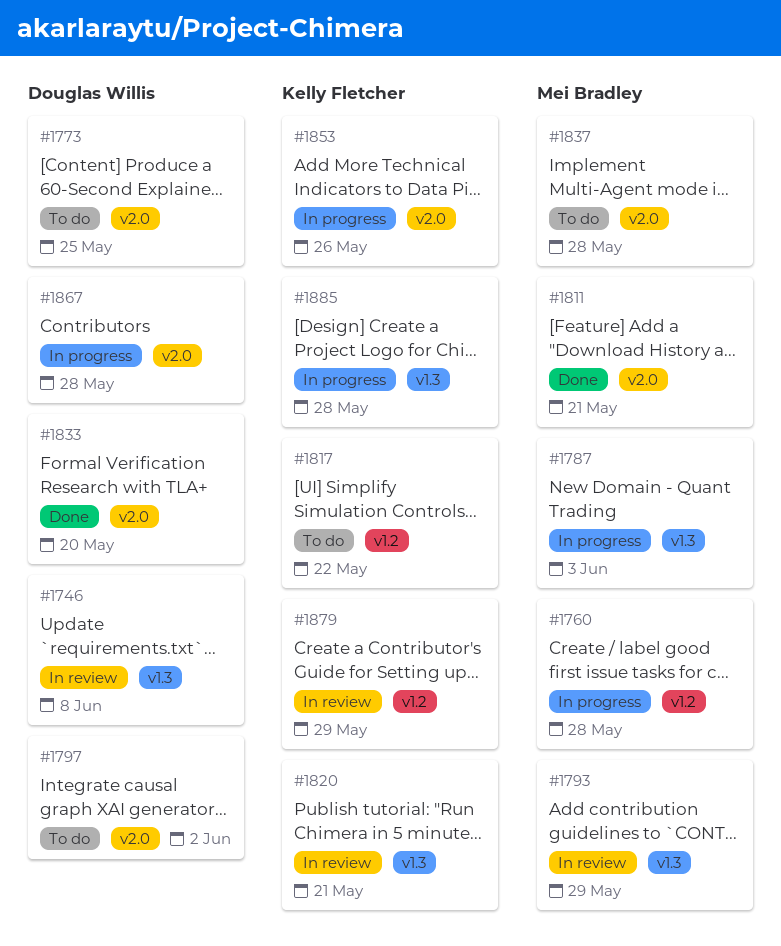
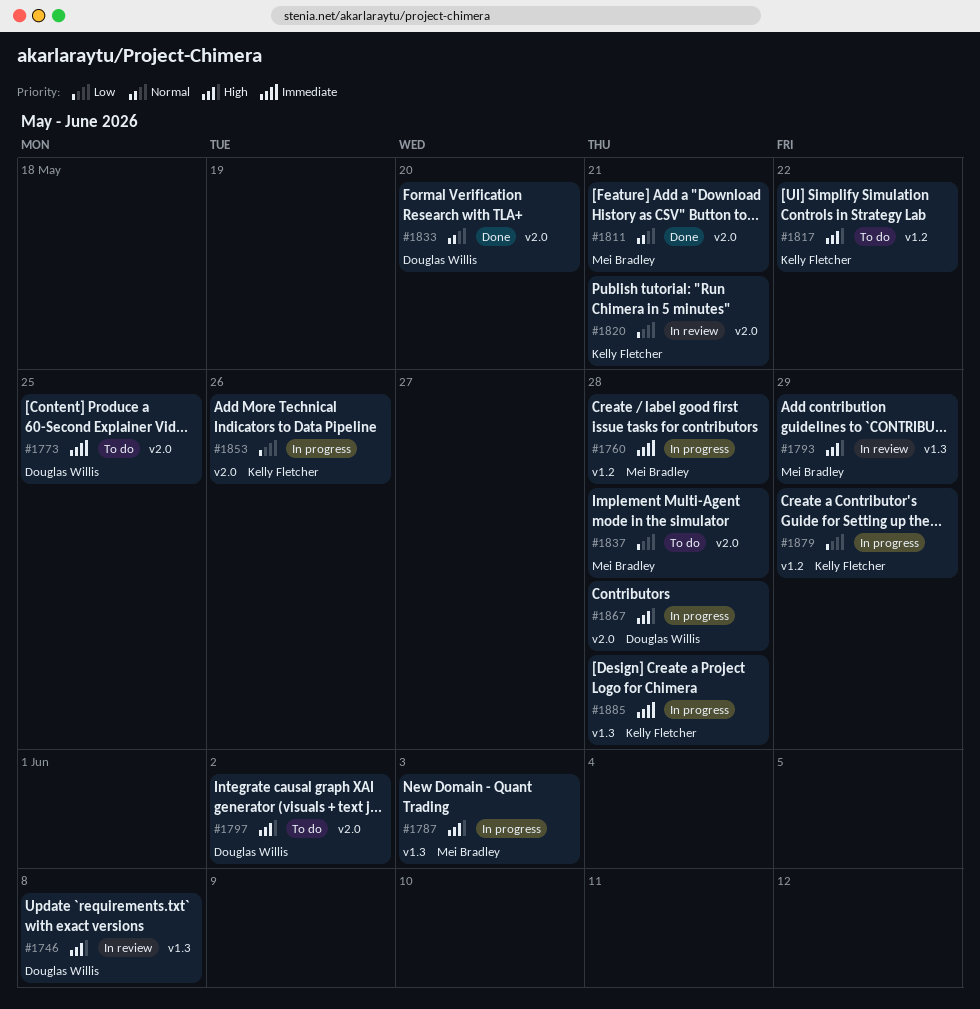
#1820, label: v1.3 -> v2.0
#1879, status: In review -> In progress

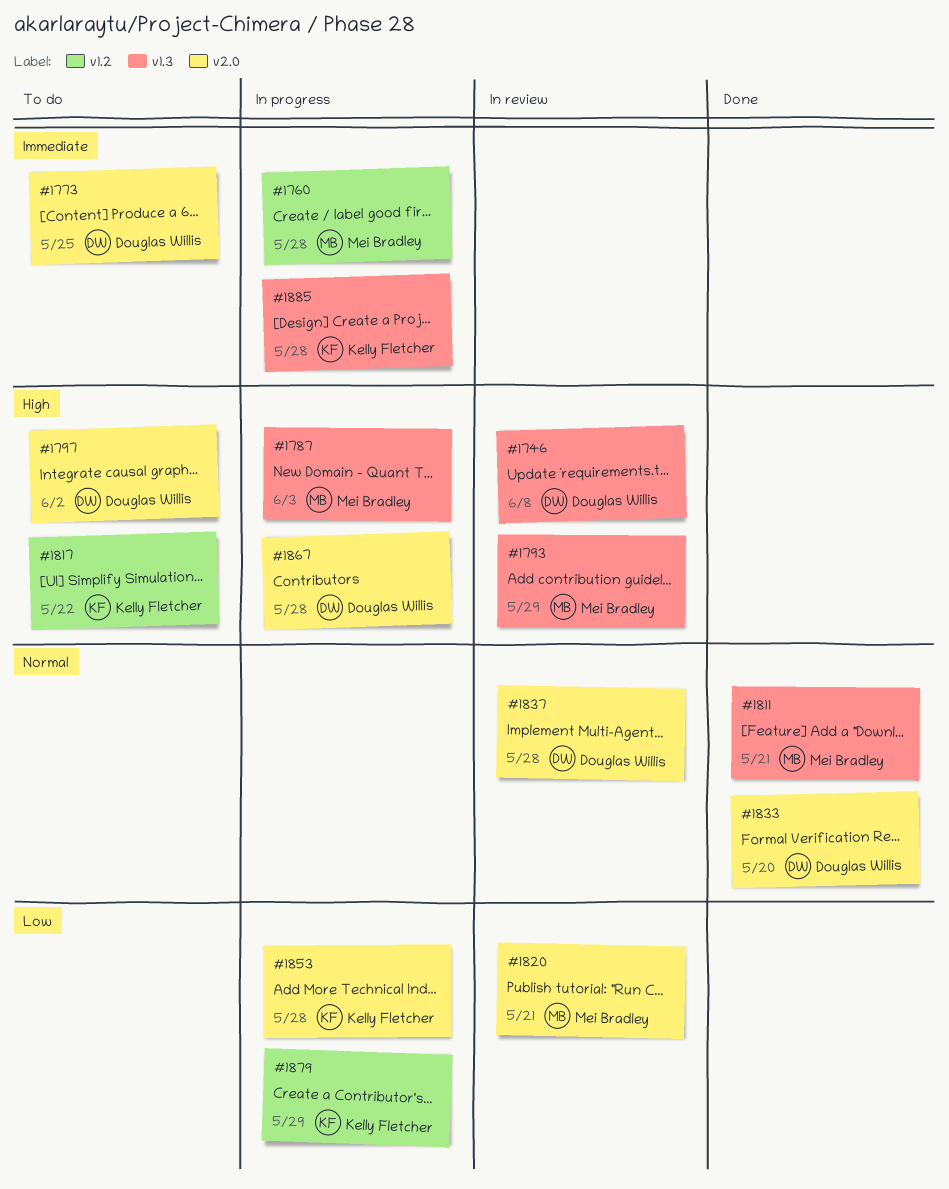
#1811, label: v2.0 -> v1.3
#1820, owner: Kelly Fletcher -> Mei Bradley
#1837, status: To do -> In review
#1837, owner: Mei Bradley -> Douglas Willis
#1837, priority: Low -> Normal
#1853, due: May 26 -> May 28

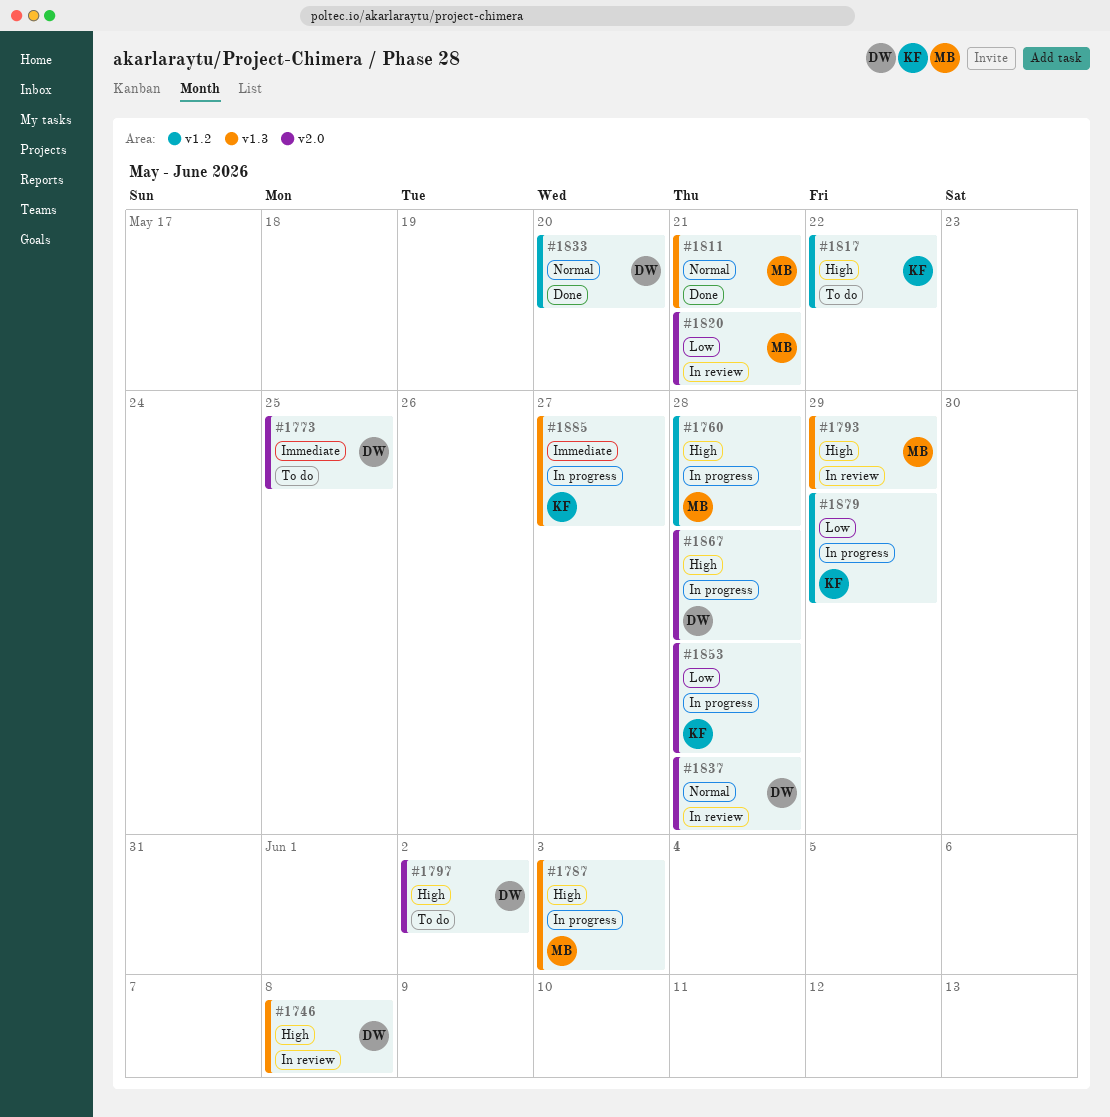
#1760, priority: Immediate -> High
#1833, label: v2.0 -> v1.2
#1885, due: May 28 -> May 27

